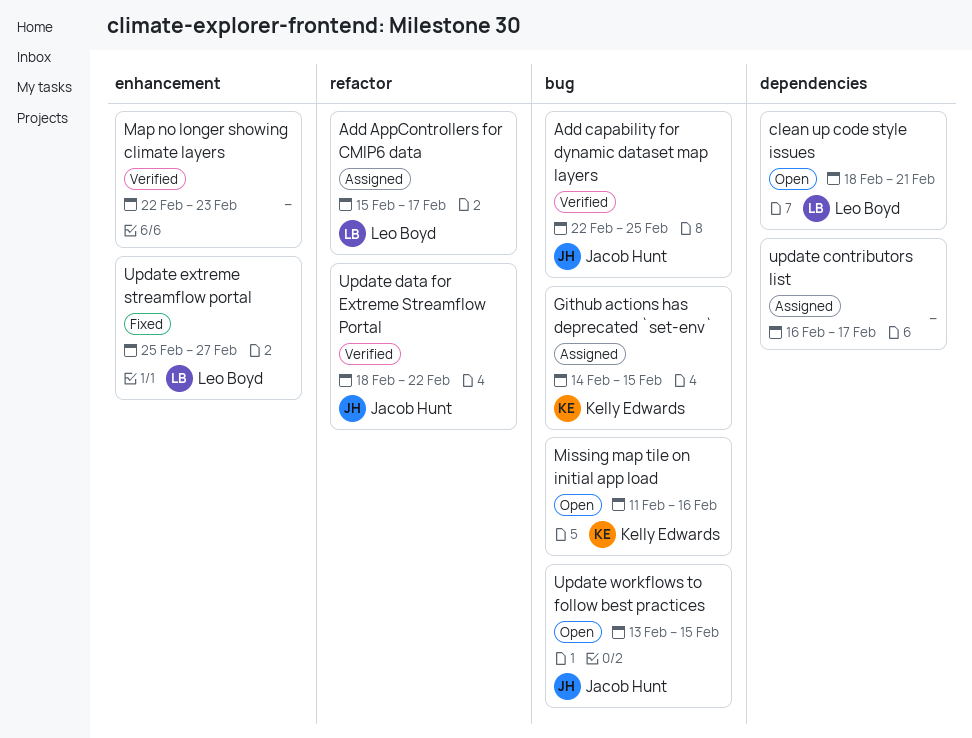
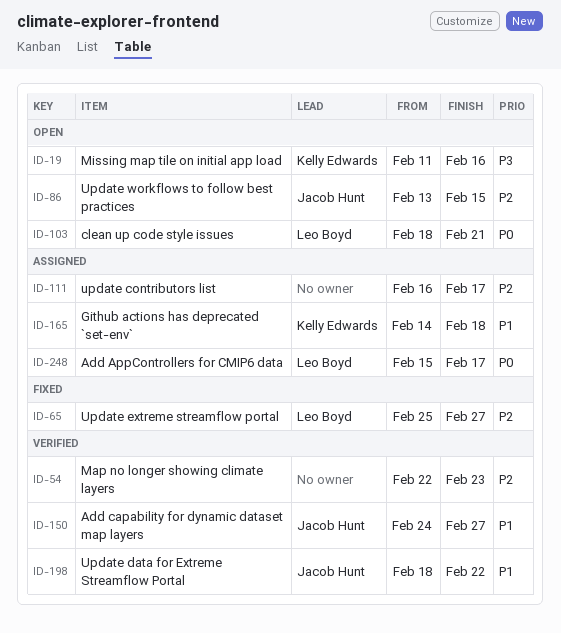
Add capability for dynamic dataset map layers, start: Feb 22 -> Feb 24
Add capability for dynamic dataset map layers, due: Feb 25 -> Feb 27
Github actions has deprecated `set-env`, due: Feb 15 -> Feb 18

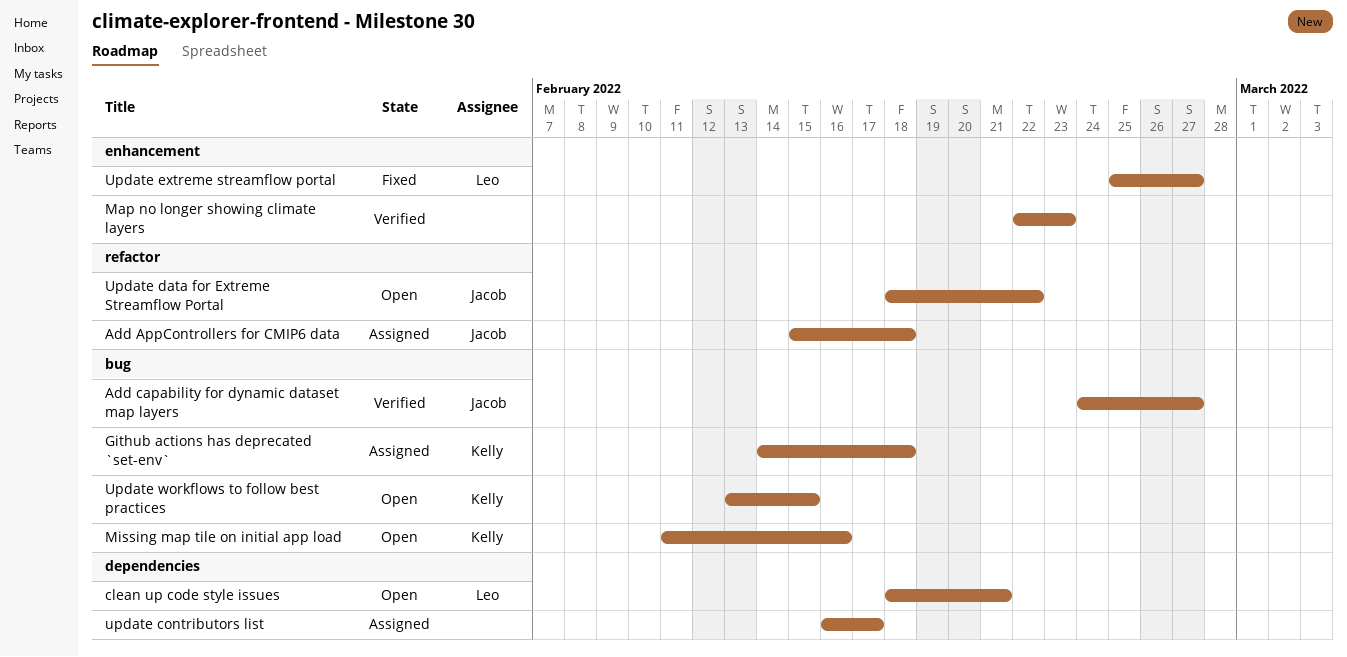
Add AppControllers for CMIP6 data, owner: Leo Boyd -> Jacob Hunt
Add AppControllers for CMIP6 data, due: Feb 17 -> Feb 18
Update data for Extreme Streamflow Portal, status: Verified -> Open
Update workflows to follow best practices, owner: Jacob Hunt -> Kelly Edwards

